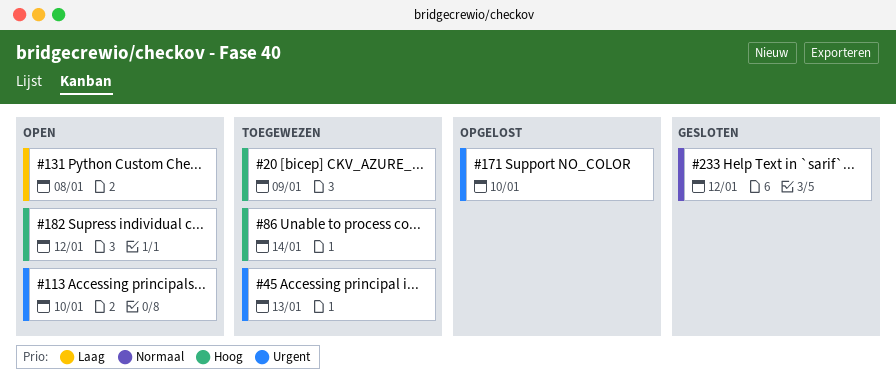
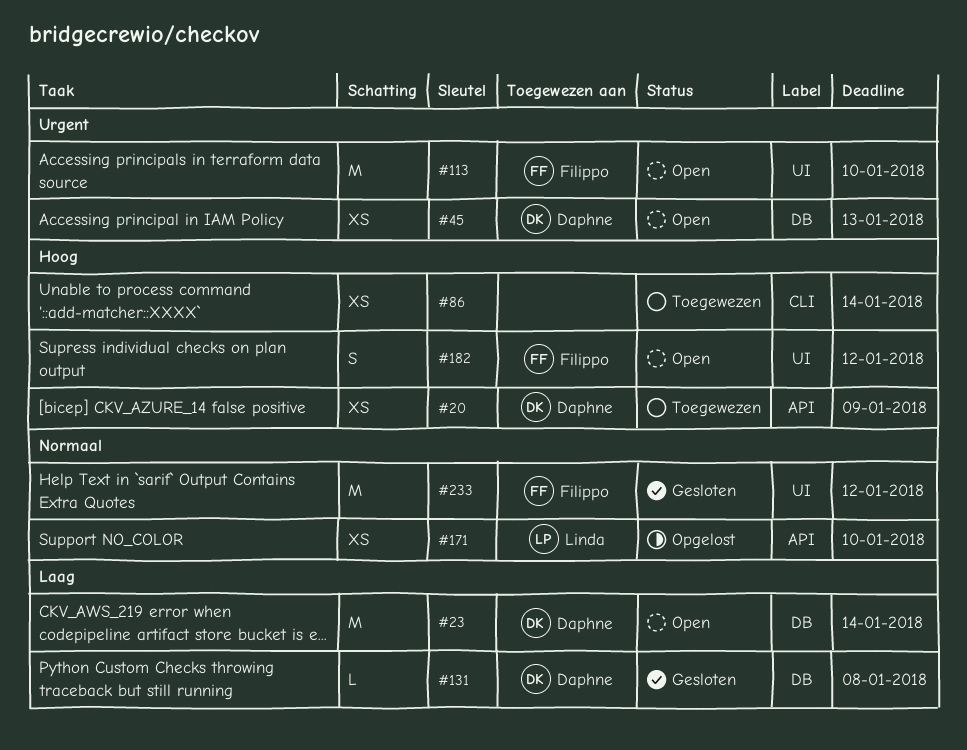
#23: none -> present
#45, status: Toegewezen -> Open
#131, status: Open -> Gesloten
#171, priority: Urgent -> Normaal

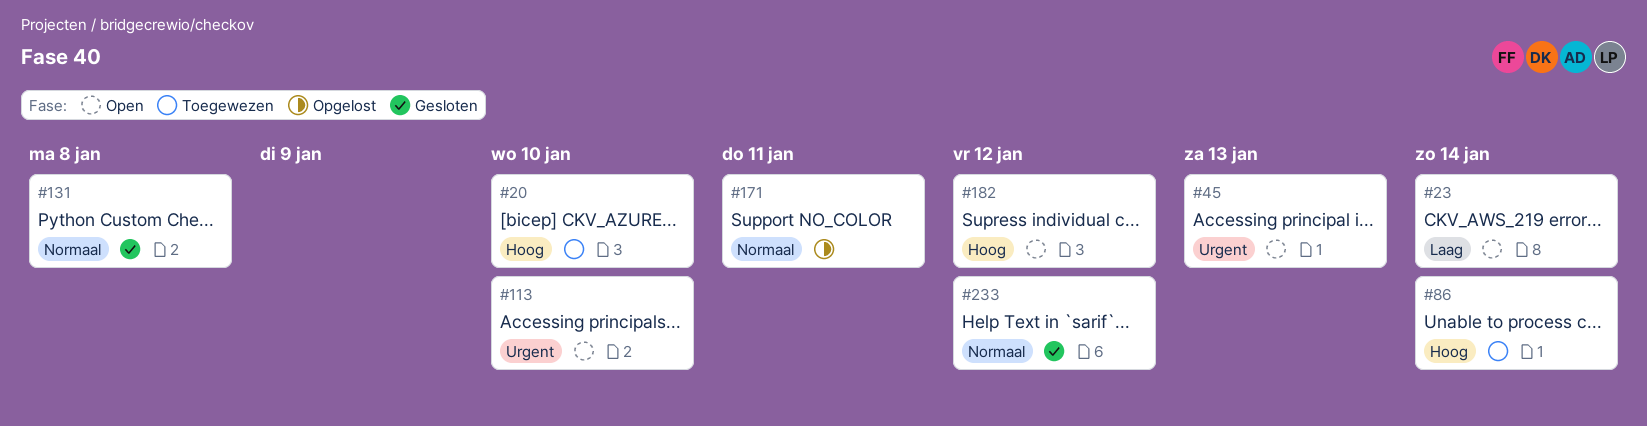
#20, due: Jan 9 -> Jan 10
#131, priority: Laag -> Normaal
#171, due: Jan 10 -> Jan 11

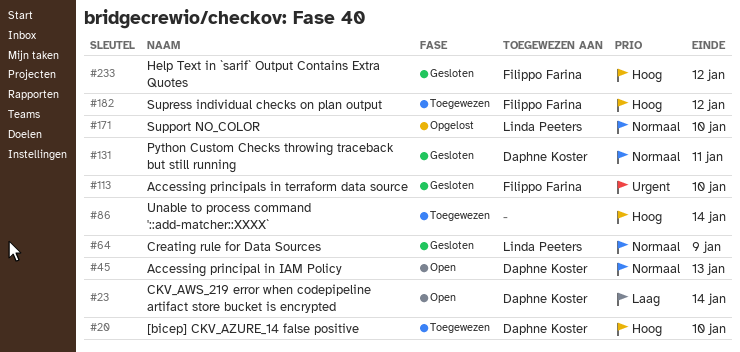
#45, priority: Urgent -> Normaal
#64: none -> present
#113, status: Open -> Gesloten
#131, due: Jan 8 -> Jan 11
#171, due: Jan 11 -> Jan 10
#182, status: Open -> Toegewezen
#233, priority: Normaal -> Hoog

